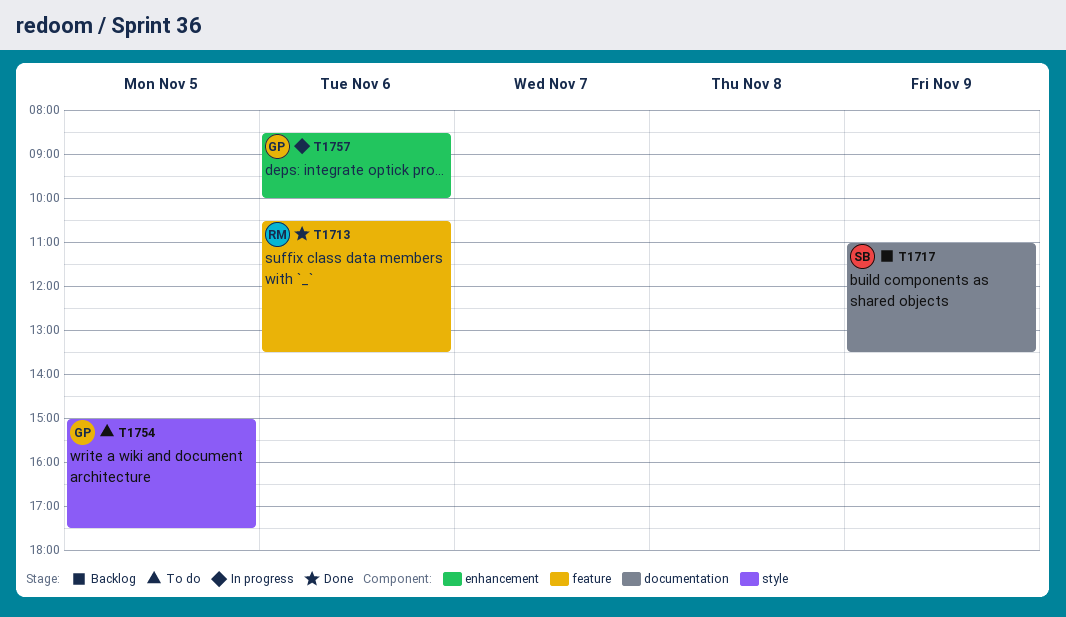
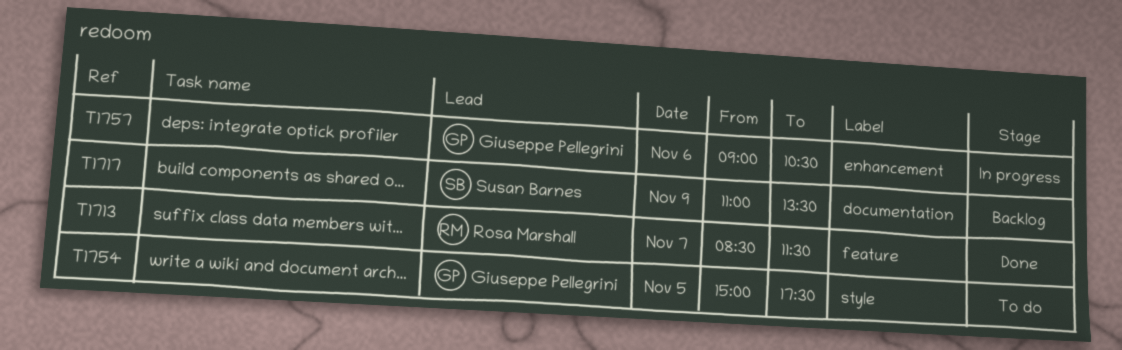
T1713, day: Nov 6 -> Nov 7
T1713, begins: 10:30 -> 08:30
T1713, ends: 13:30 -> 11:30
T1757, begins: 08:30 -> 09:00
T1757, ends: 10:00 -> 10:30

